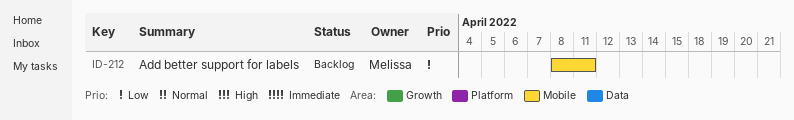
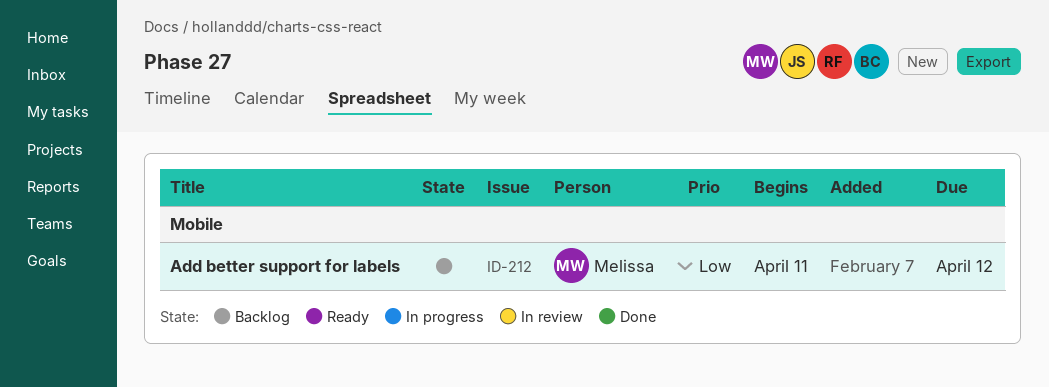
ID-212, start: Apr 8 -> Apr 11
ID-212, due: Apr 11 -> Apr 12

